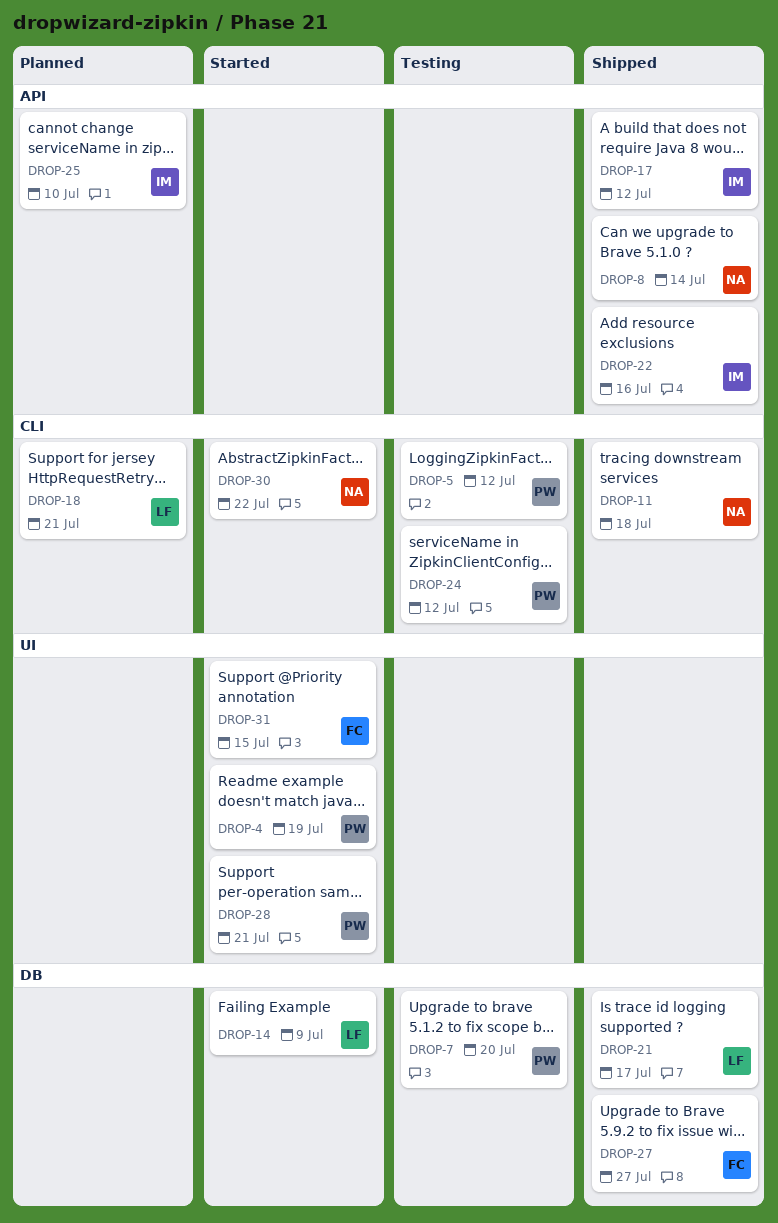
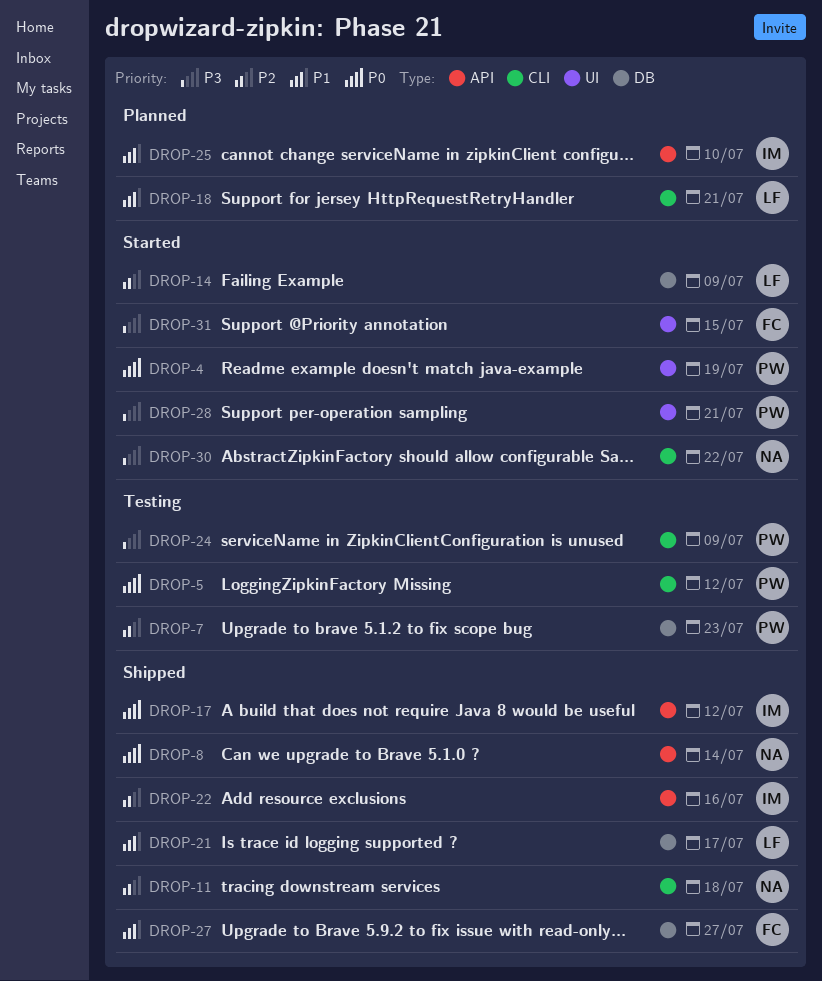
DROP-7, due: Jul 20 -> Jul 23
DROP-24, due: Jul 12 -> Jul 9

